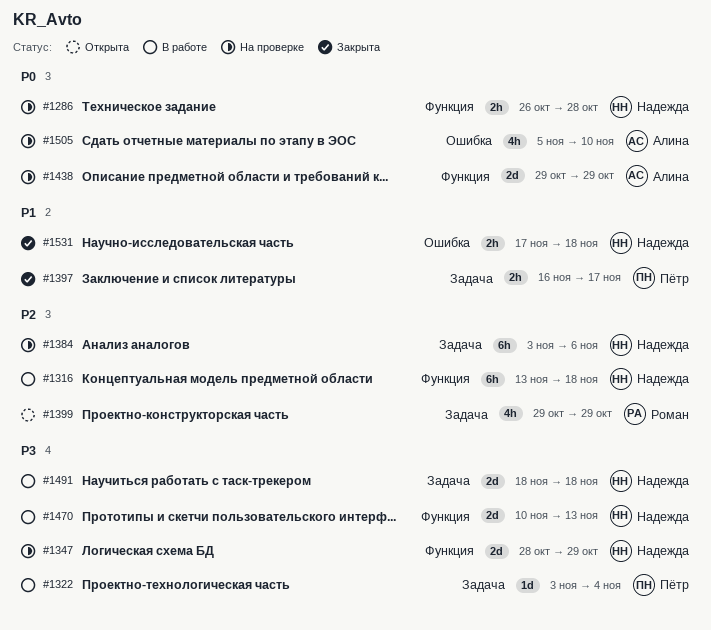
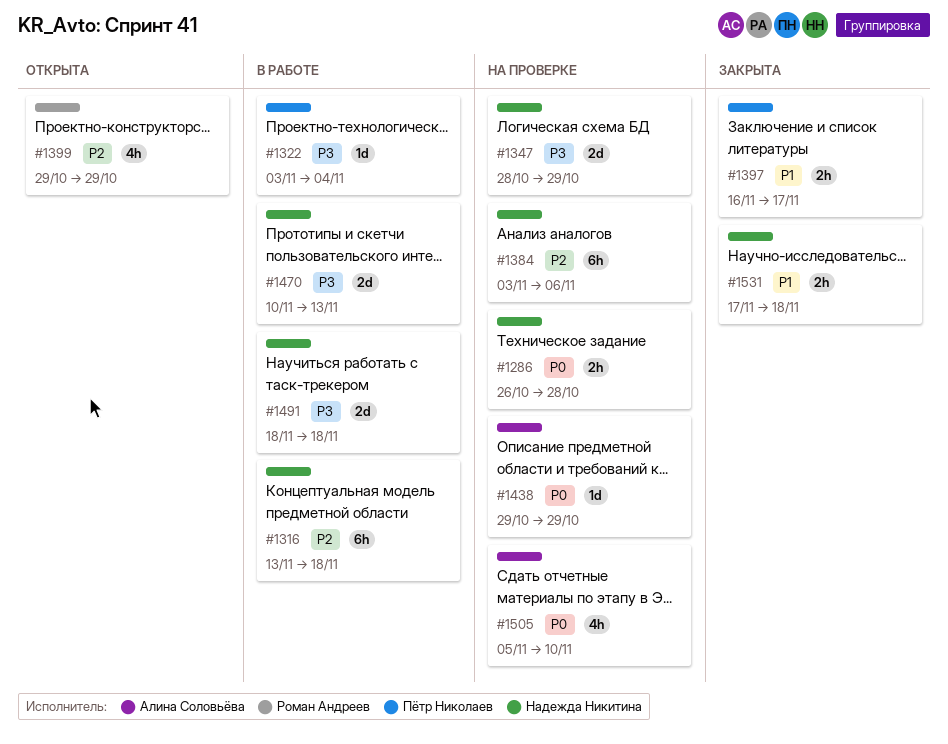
#1438, estimate: 2d -> 1d

